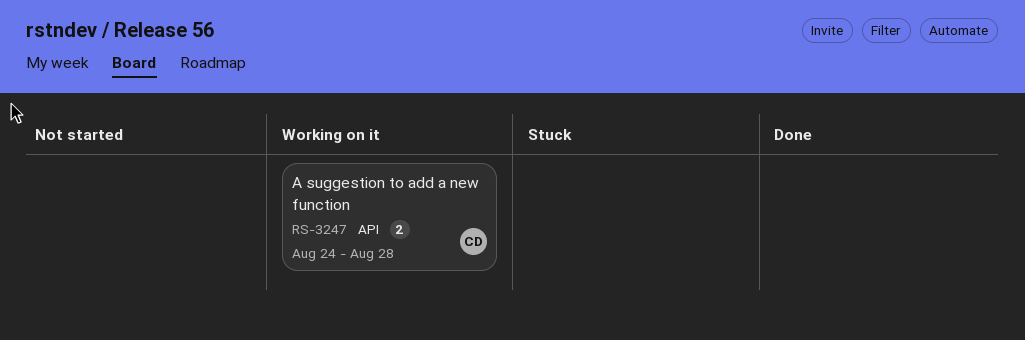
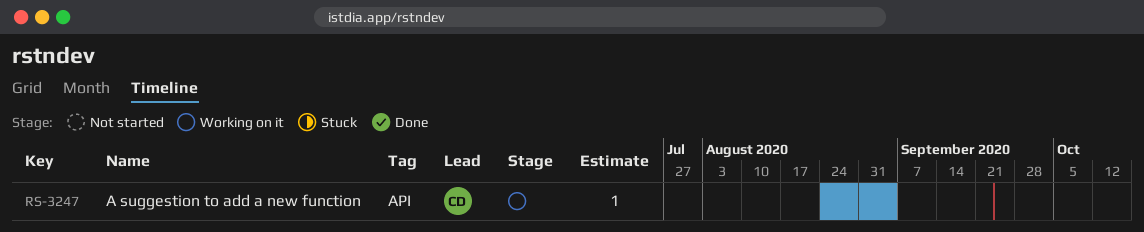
RS-3247, estimate: 2 -> 1
RS-3247, due: Aug 28 -> Sep 4

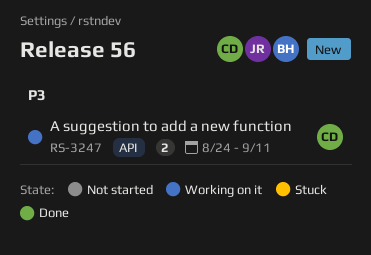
RS-3247, estimate: 1 -> 2
RS-3247, due: Sep 4 -> Sep 11

